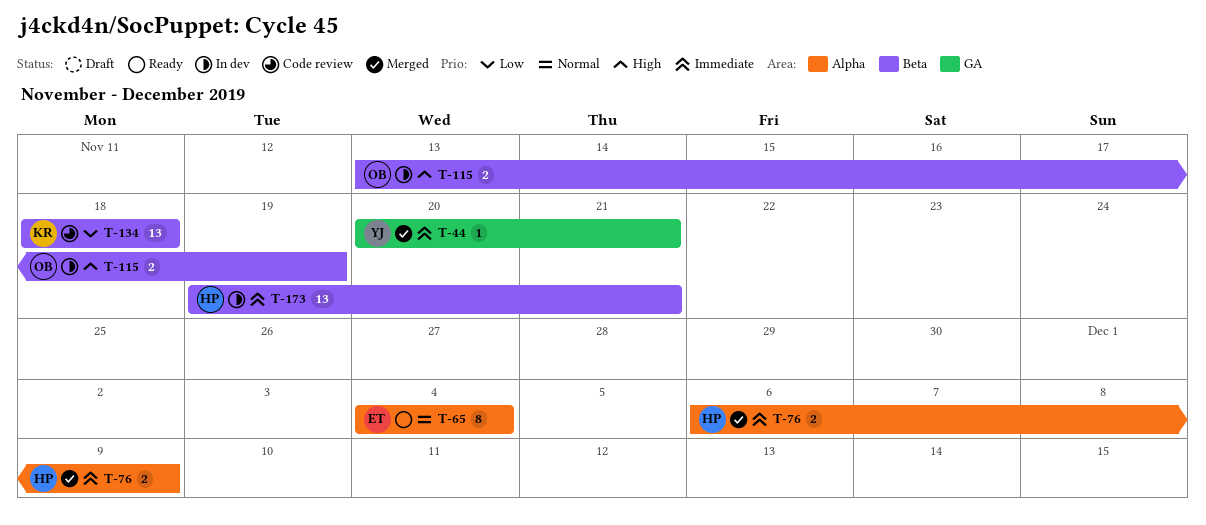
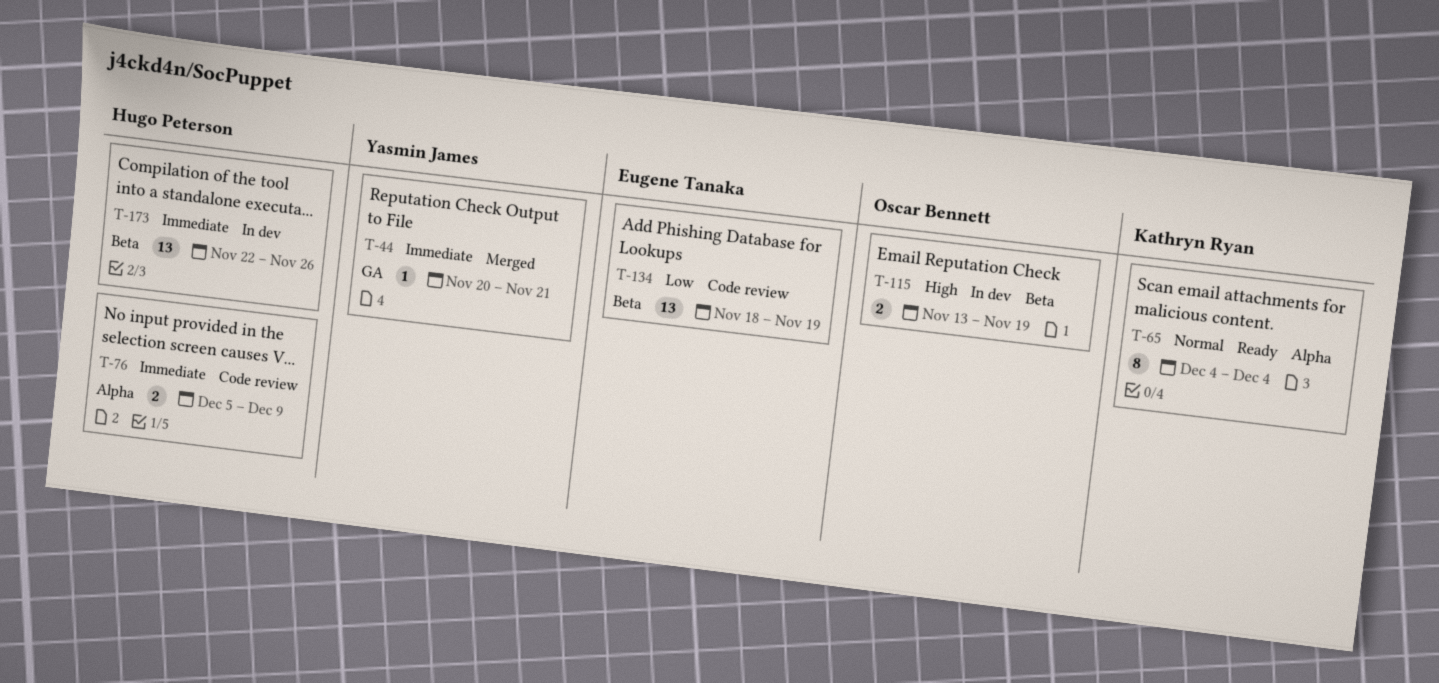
T-65, owner: Eugene Tanaka -> Kathryn Ryan
T-76, status: Merged -> Code review
T-76, start: Dec 6 -> Dec 5
T-134, owner: Kathryn Ryan -> Eugene Tanaka
T-134, due: Nov 18 -> Nov 19
T-173, start: Nov 19 -> Nov 22
T-173, due: Nov 21 -> Nov 26

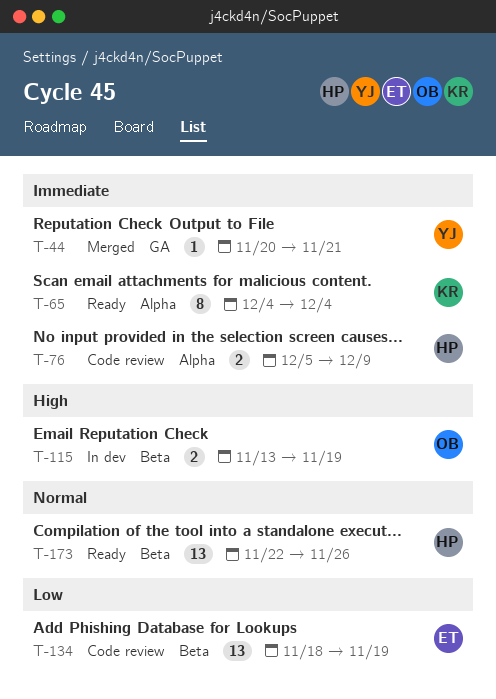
T-65, priority: Normal -> Immediate
T-173, status: In dev -> Ready
T-173, priority: Immediate -> Normal

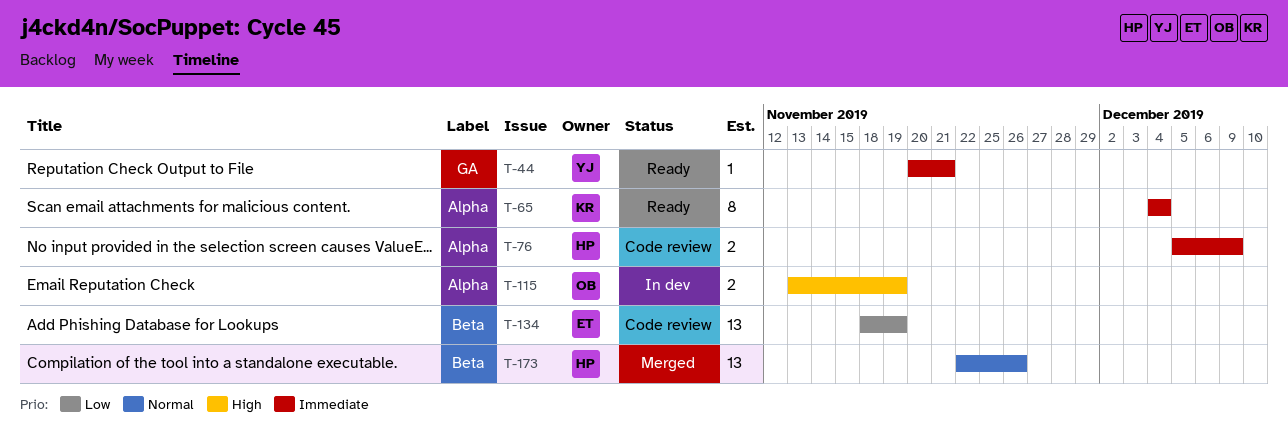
T-44, status: Merged -> Ready
T-115, label: Beta -> Alpha
T-173, status: Ready -> Merged

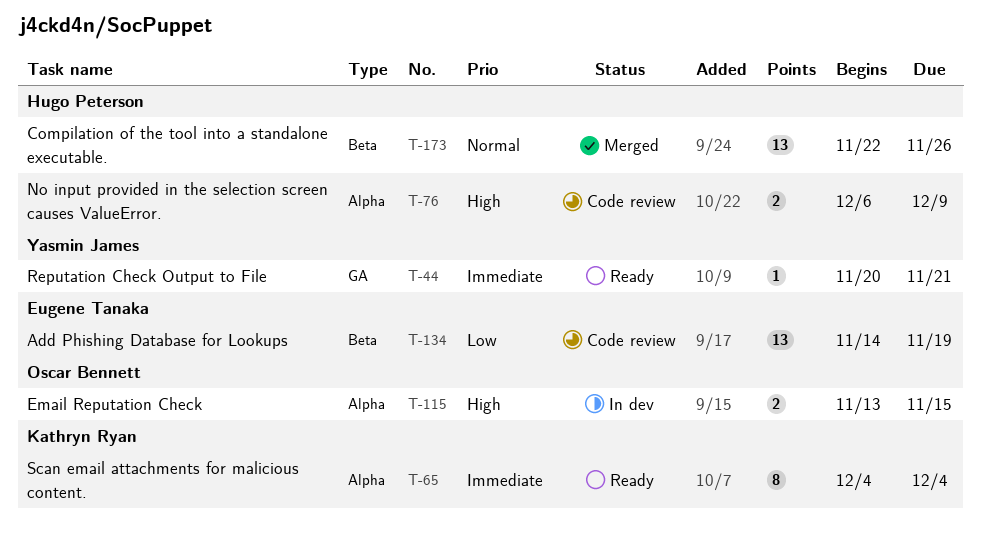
T-76, priority: Immediate -> High
T-76, start: Dec 5 -> Dec 6
T-115, due: Nov 19 -> Nov 15
T-134, start: Nov 18 -> Nov 14

